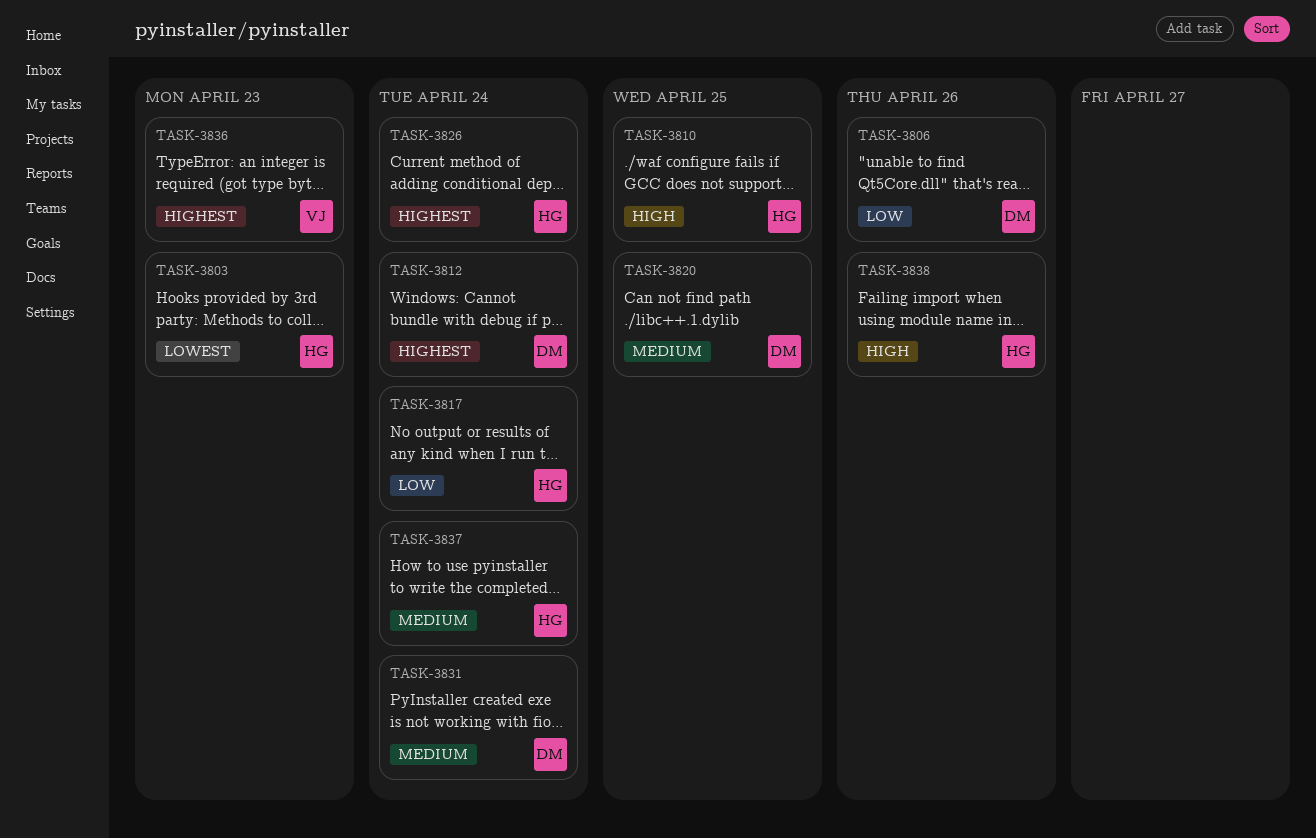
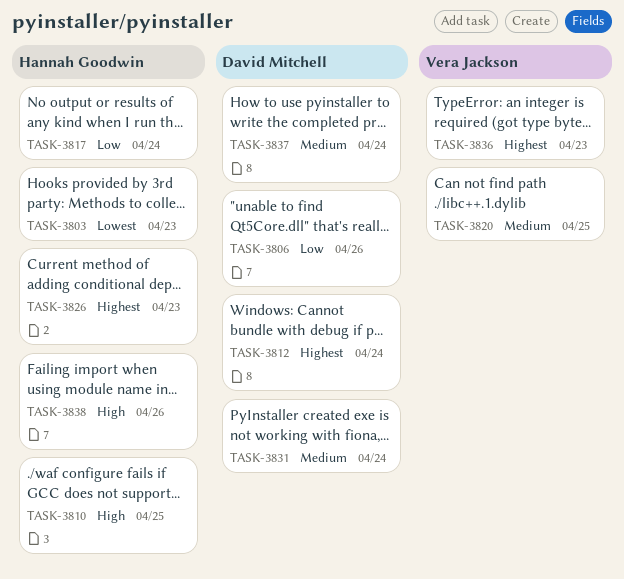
TASK-3820, owner: David Mitchell -> Vera Jackson
TASK-3826, due: Apr 24 -> Apr 23
TASK-3837, owner: Hannah Goodwin -> David Mitchell

